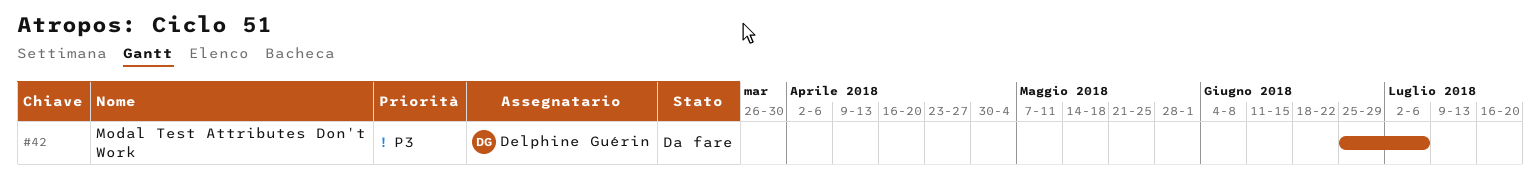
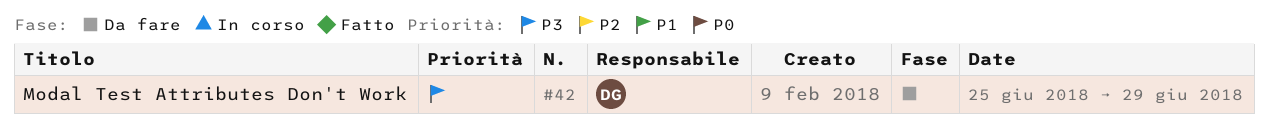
#42, due: Jul 6 -> Jun 29

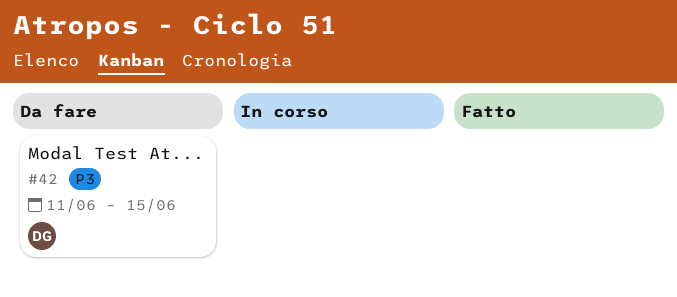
#42, start: Jun 25 -> Jun 11
#42, due: Jun 29 -> Jun 15

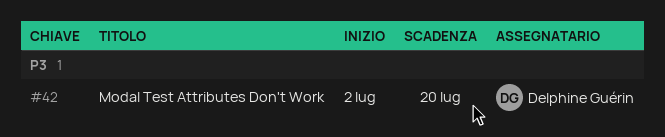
#42, start: Jun 11 -> Jul 2
#42, due: Jun 15 -> Jul 20

